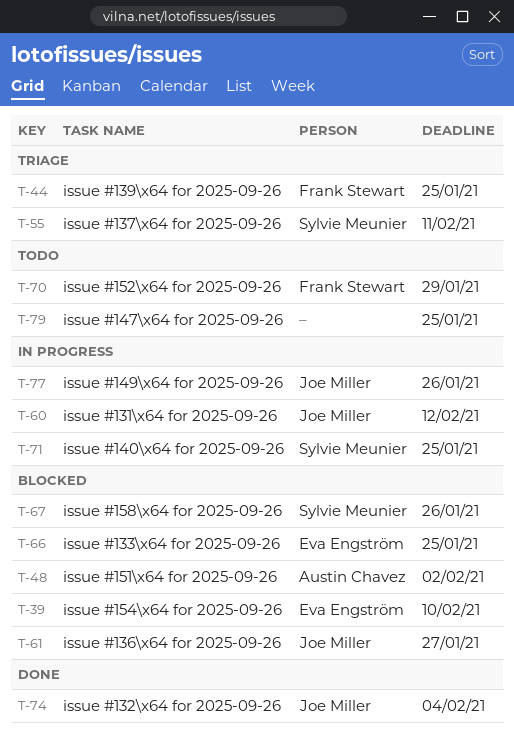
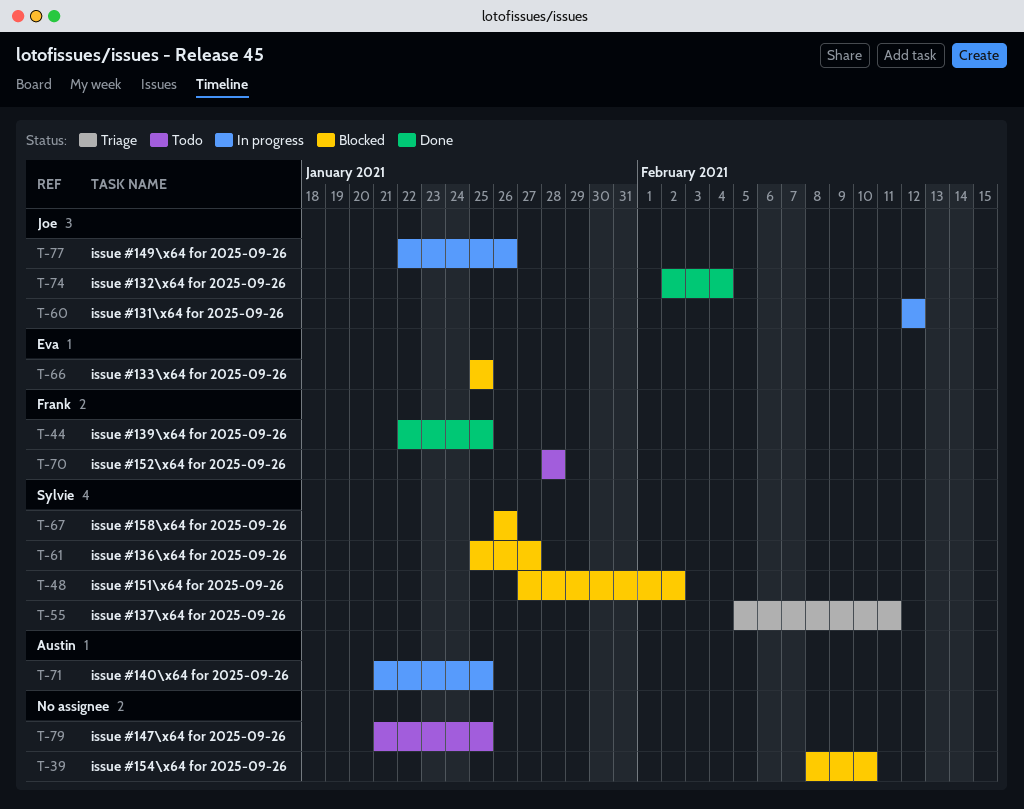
T-39, owner: Eva Engström -> none
T-44, status: Triage -> Done
T-48, owner: Austin Chavez -> Sylvie Meunier
T-61, owner: Joe Miller -> Sylvie Meunier
T-70, due: Jan 29 -> Jan 28
T-71, owner: Sylvie Meunier -> Austin Chavez

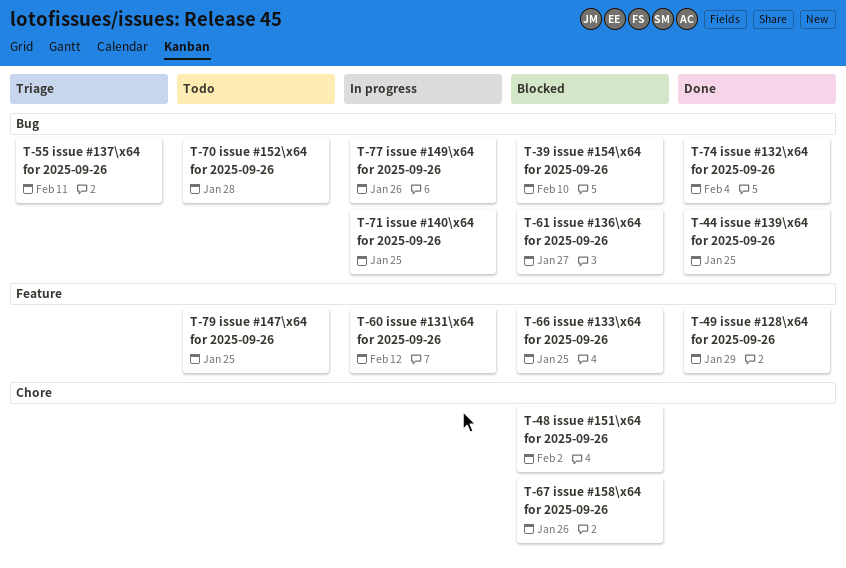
T-49: none -> present

